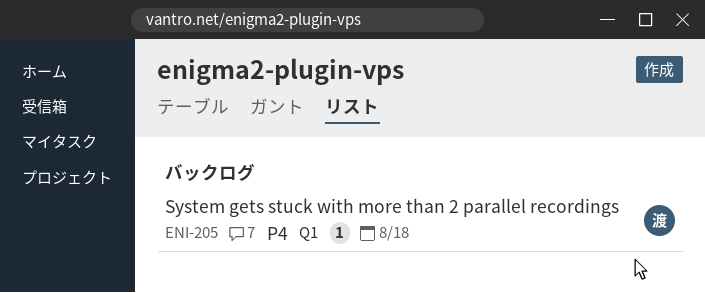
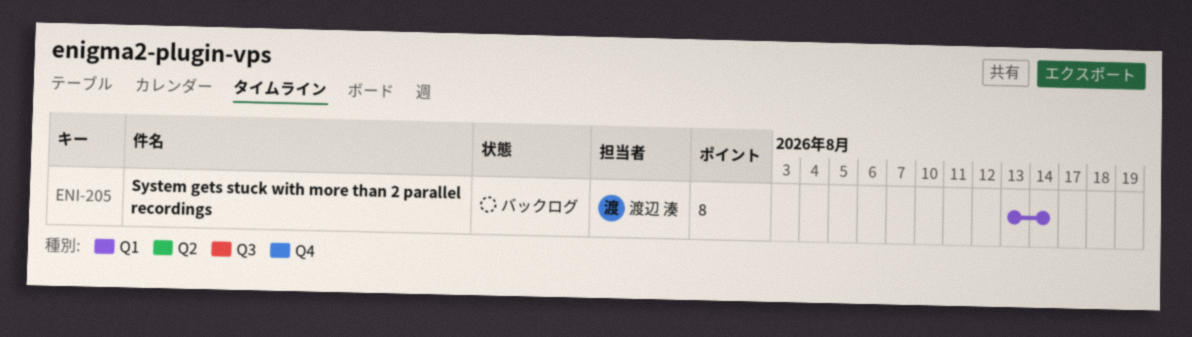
ENI-205, estimate: 1 -> 8
ENI-205, due: Aug 18 -> Aug 14

